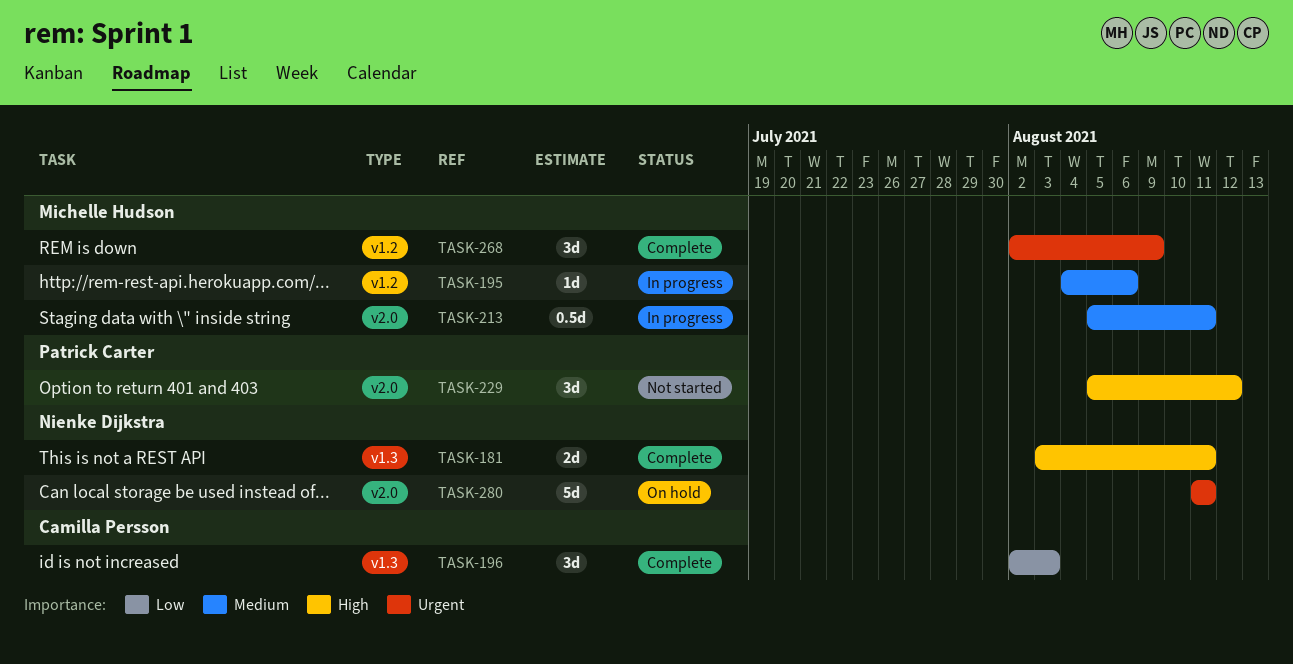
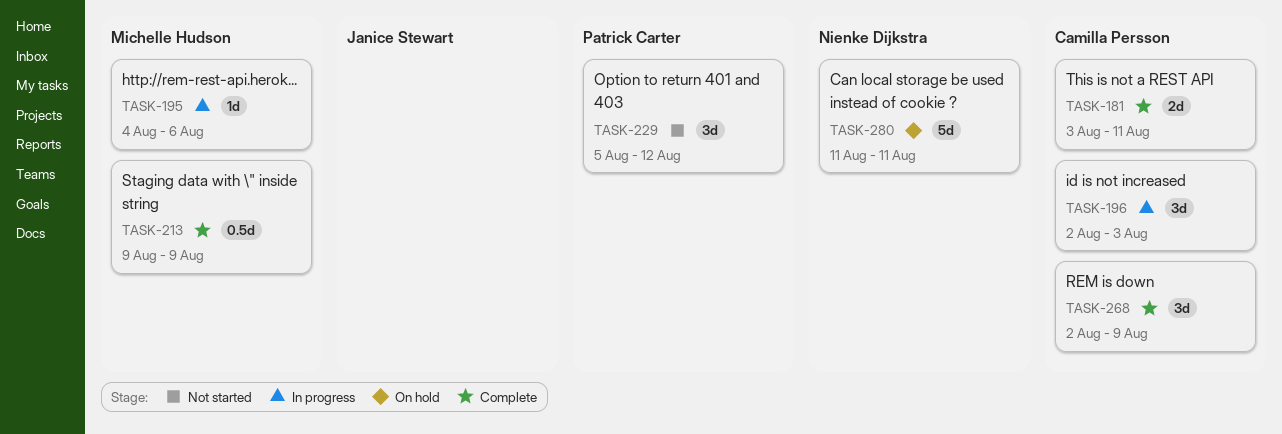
TASK-181, owner: Nienke Dijkstra -> Camilla Persson
TASK-196, status: Complete -> In progress
TASK-213, status: In progress -> Complete
TASK-213, start: Aug 5 -> Aug 9
TASK-213, due: Aug 11 -> Aug 9
TASK-268, owner: Michelle Hudson -> Camilla Persson

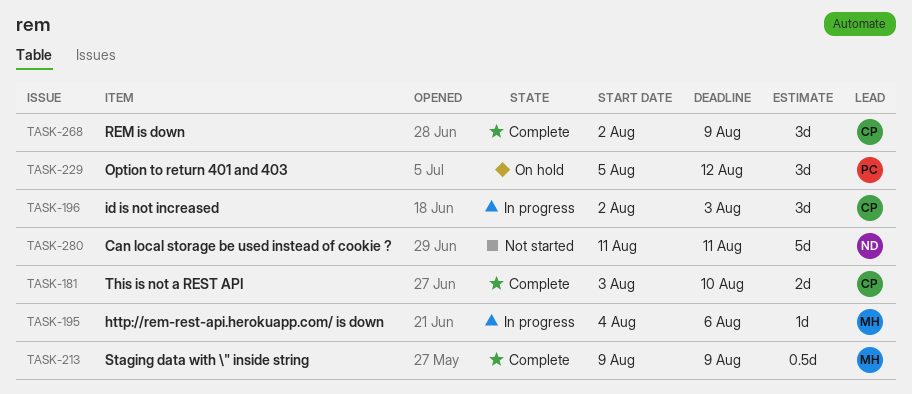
TASK-181, due: Aug 11 -> Aug 10
TASK-229, status: Not started -> On hold
TASK-280, status: On hold -> Not started

